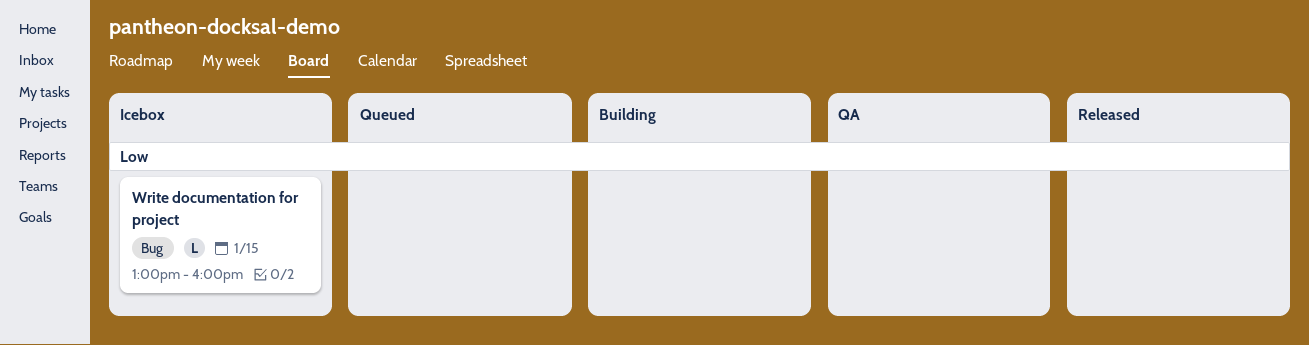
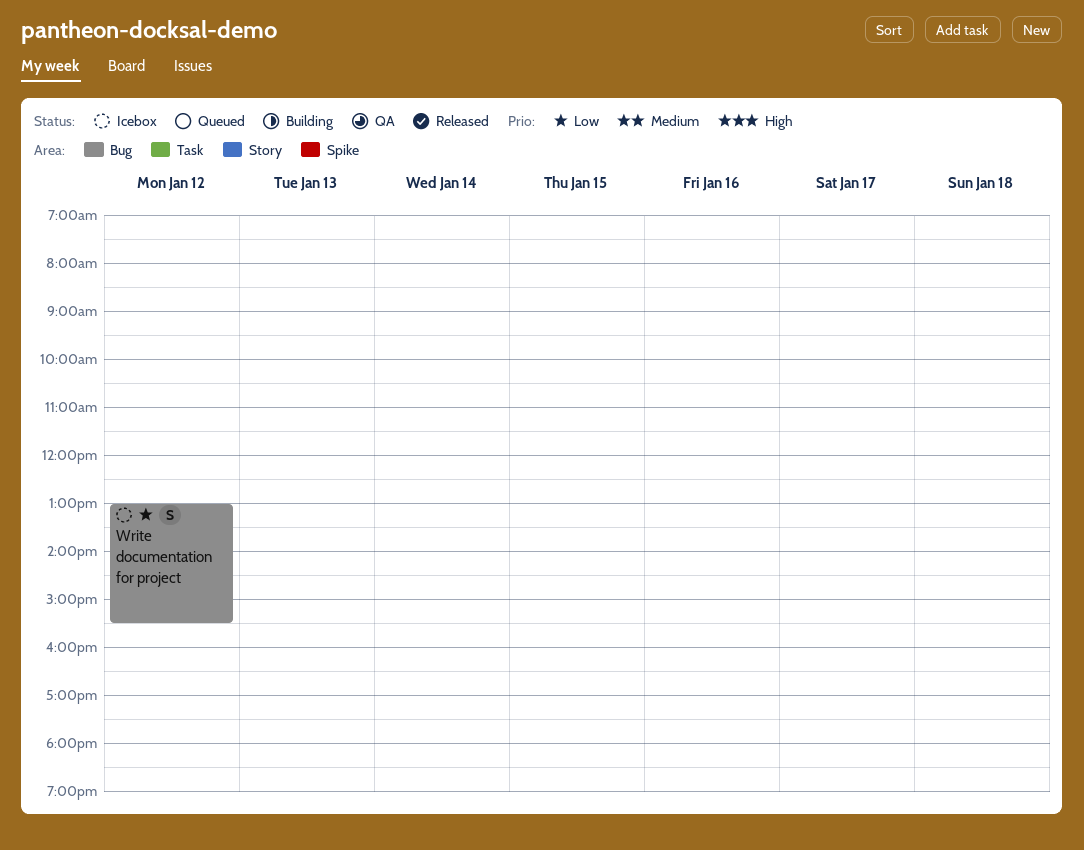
Write documentation for project, estimate: L -> S
Write documentation for project, day: Jan 15 -> Jan 12
Write documentation for project, ends: 16:00 -> 15:30

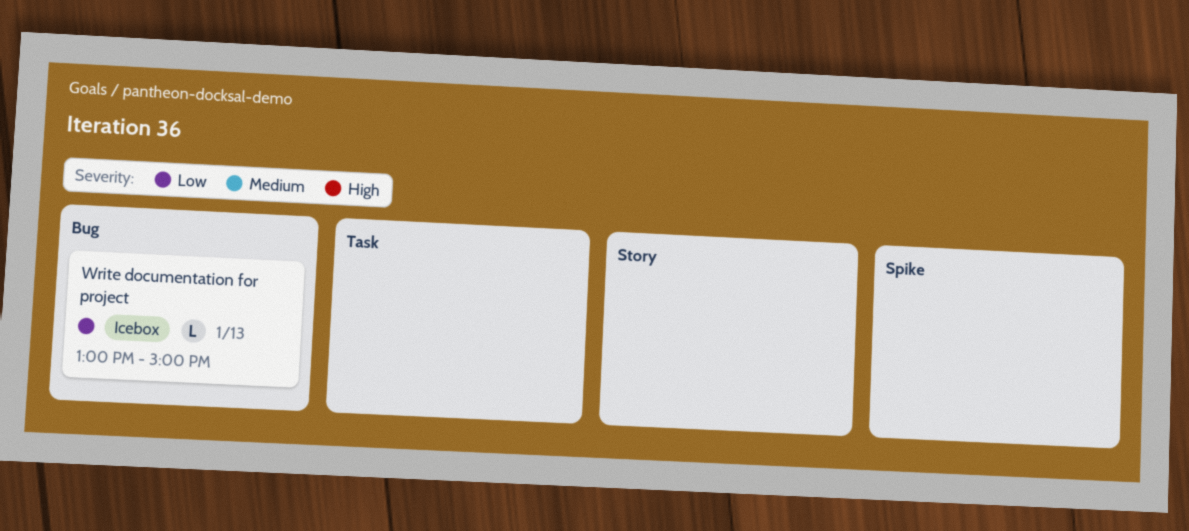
Write documentation for project, estimate: S -> L
Write documentation for project, day: Jan 12 -> Jan 13
Write documentation for project, ends: 15:30 -> 15:00

